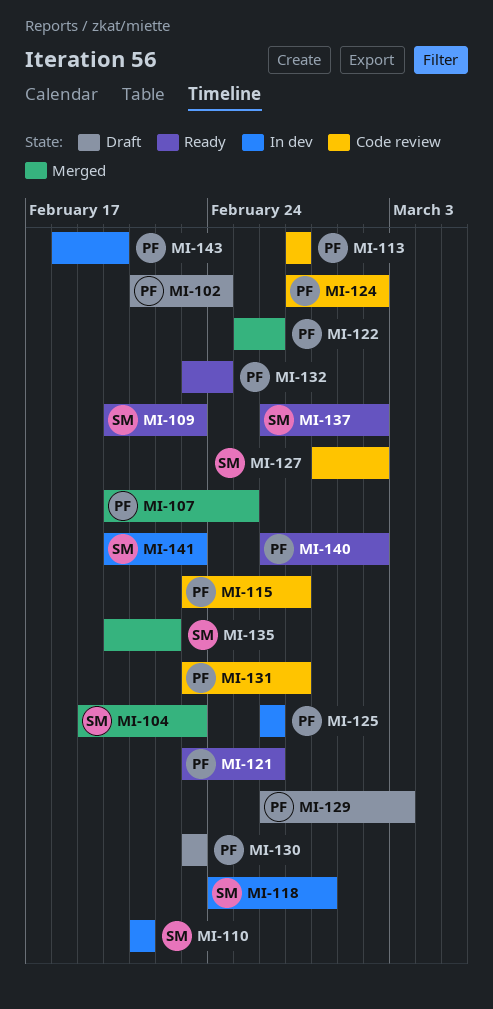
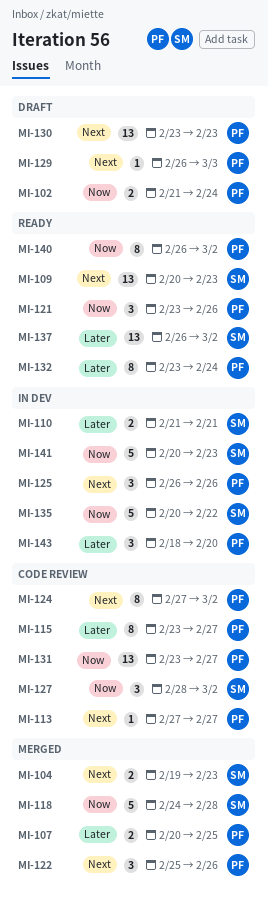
MI-118, status: In dev -> Merged
MI-135, status: Merged -> In dev

